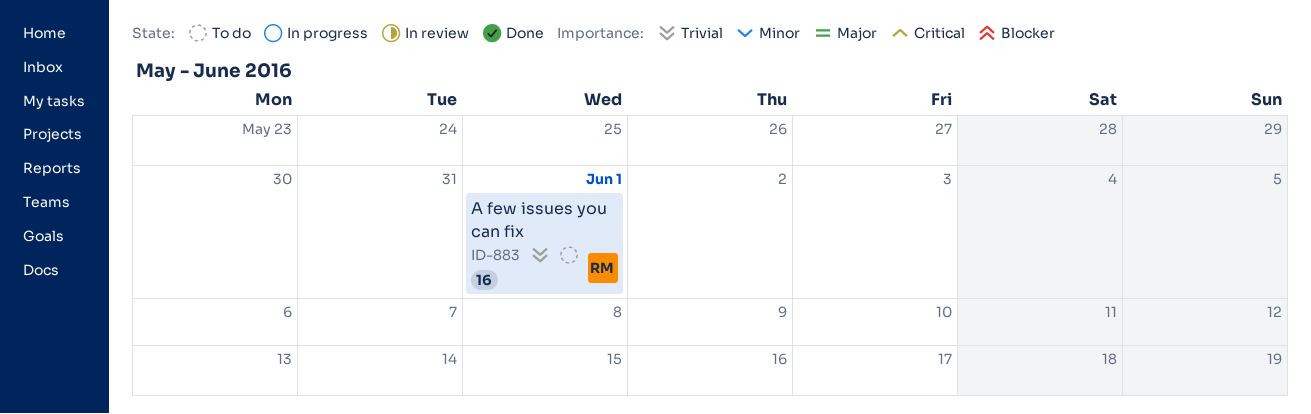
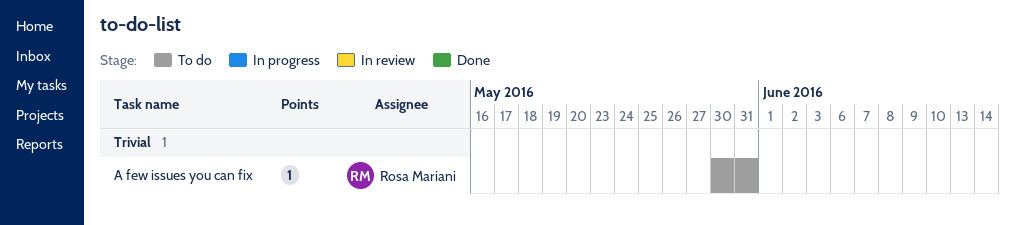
A few issues you can fix, estimate: 16 -> 1
A few issues you can fix, due: Jun 1 -> May 31

